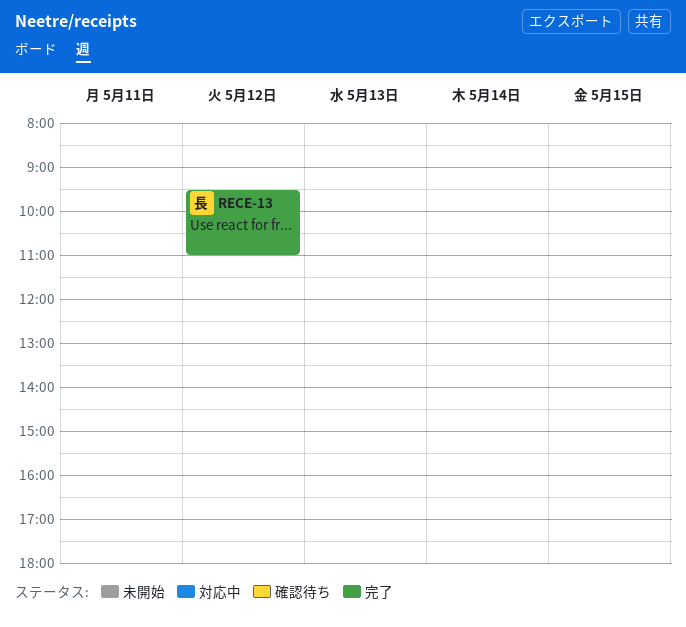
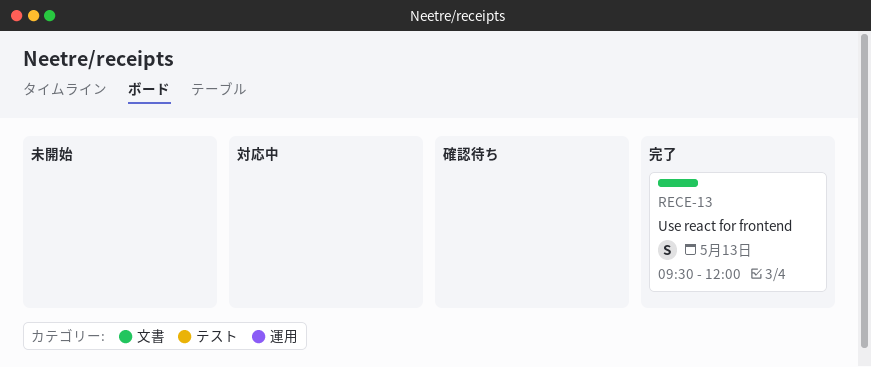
RECE-13, day: May 12 -> May 13
RECE-13, ends: 11:00 -> 12:00

